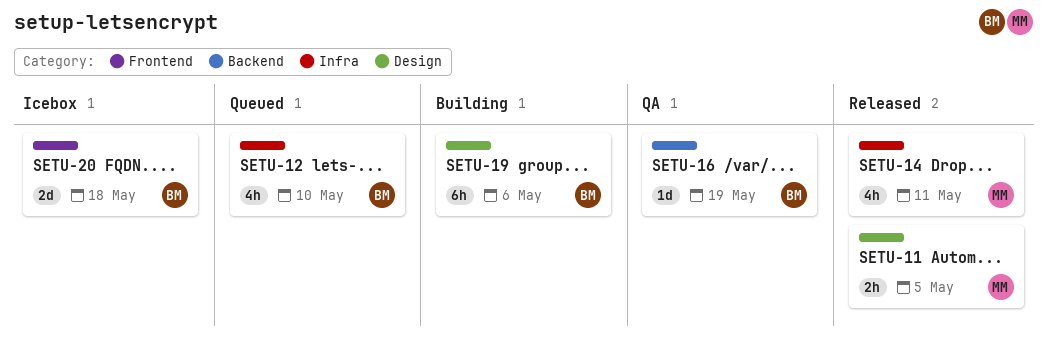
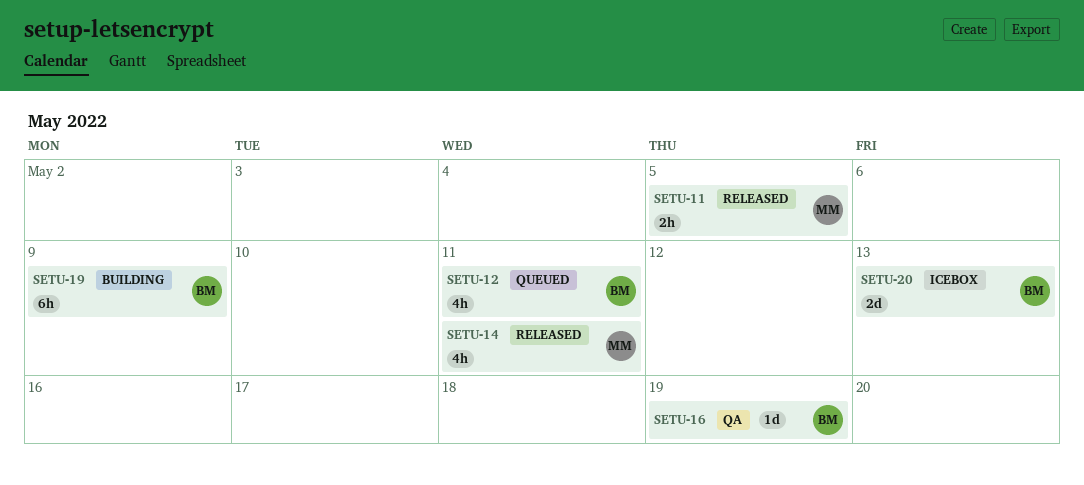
SETU-12, due: May 10 -> May 11
SETU-19, due: May 6 -> May 9
SETU-20, due: May 18 -> May 13

